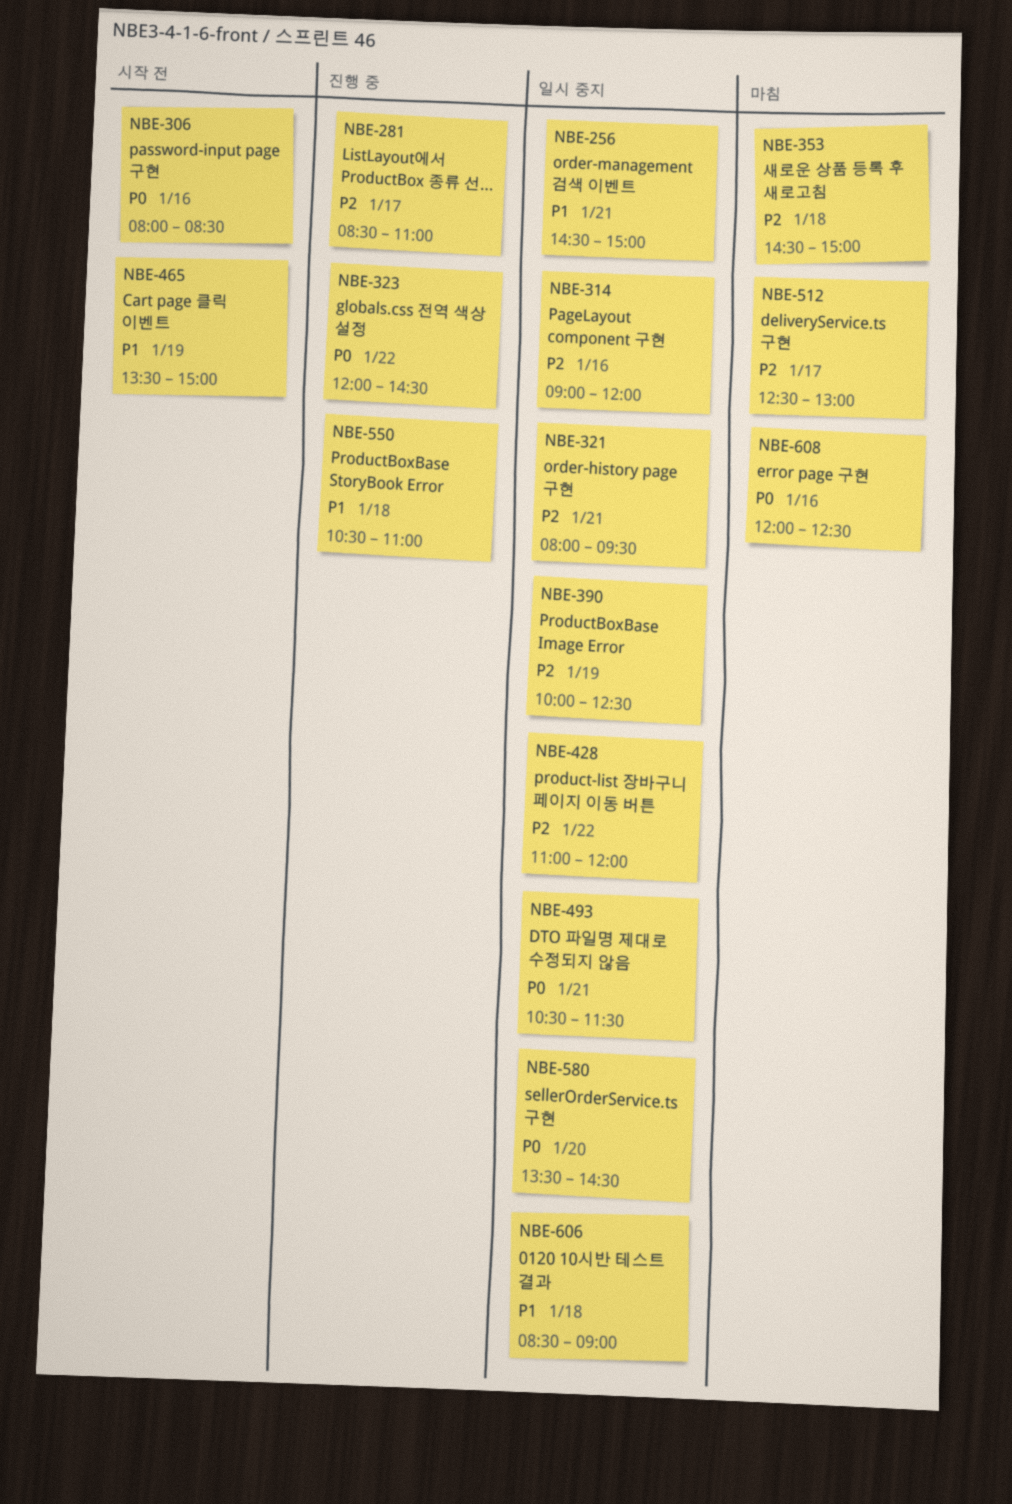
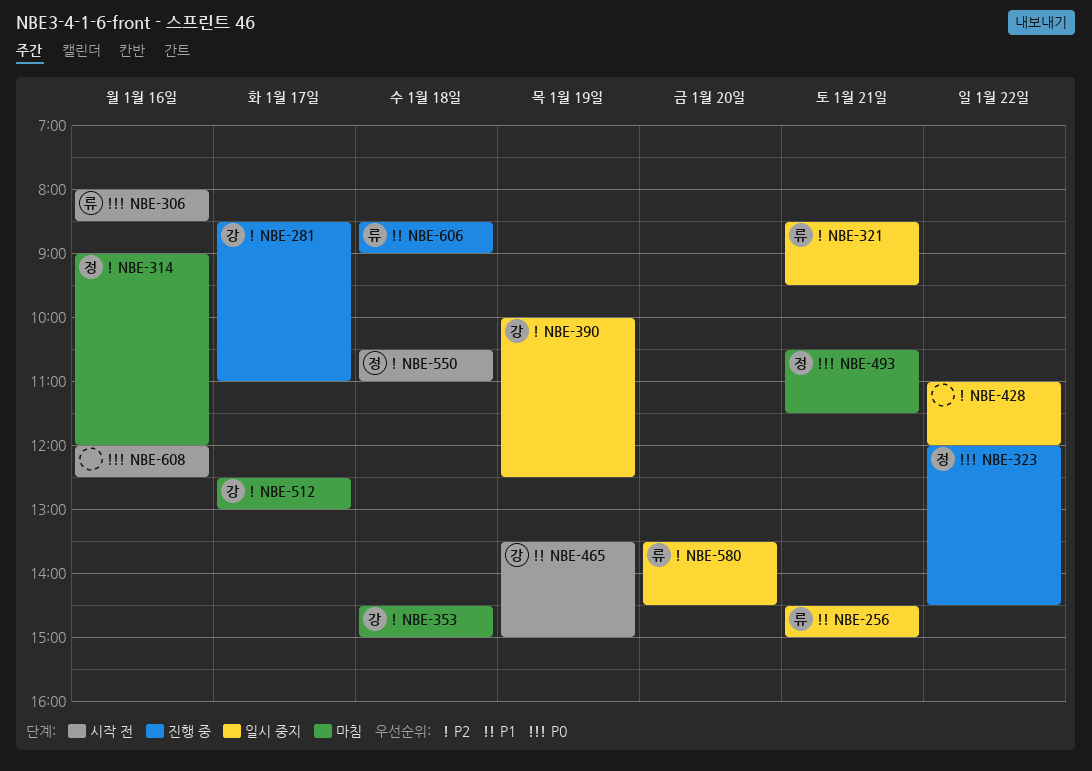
NBE-314, status: 일시 중지 -> 마침
NBE-321, begins: 08:00 -> 08:30
NBE-493, status: 일시 중지 -> 마침
NBE-550, status: 진행 중 -> 시작 전
NBE-550, priority: P1 -> P2
NBE-580, priority: P0 -> P2
NBE-606, status: 일시 중지 -> 진행 중
NBE-608, status: 마침 -> 시작 전

